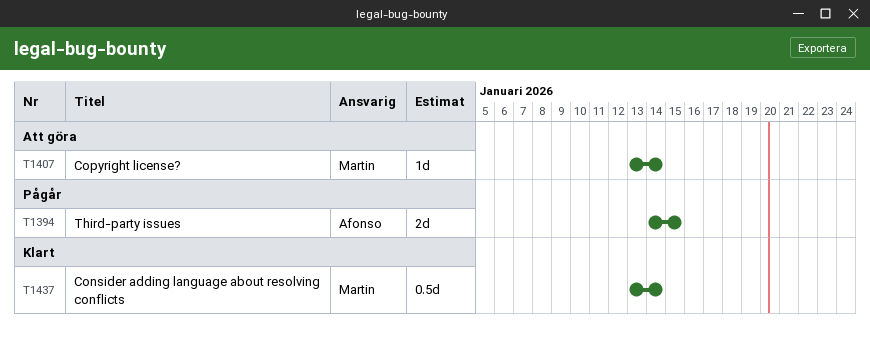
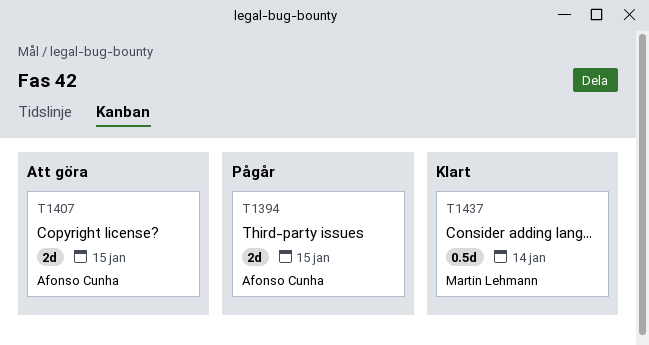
T1407, owner: Martin Lehmann -> Afonso Cunha
T1407, estimate: 1d -> 2d
T1407, due: Jan 14 -> Jan 15

